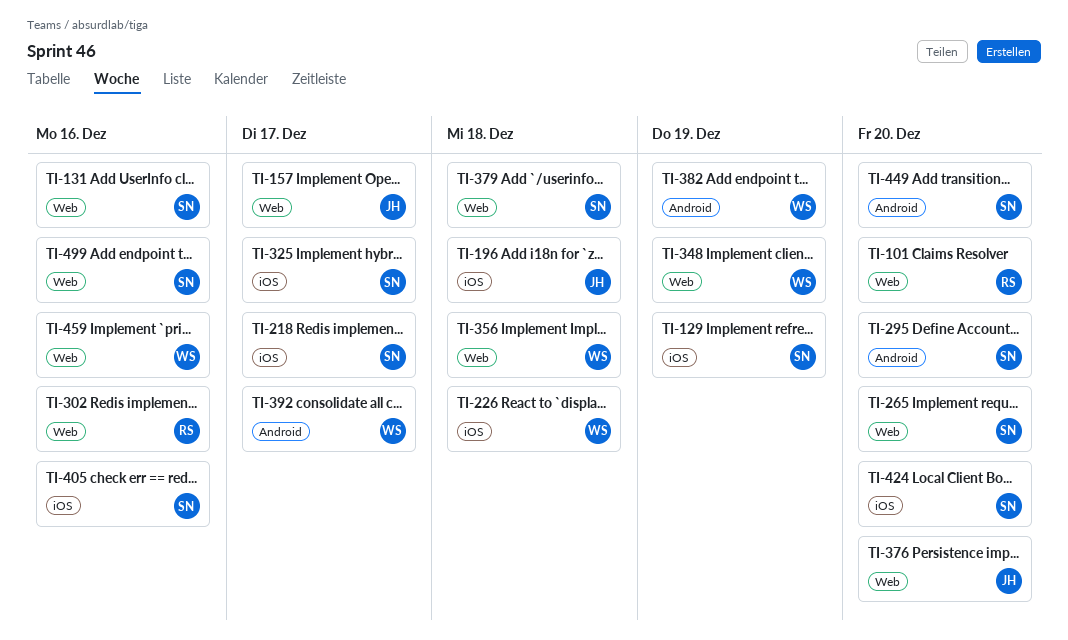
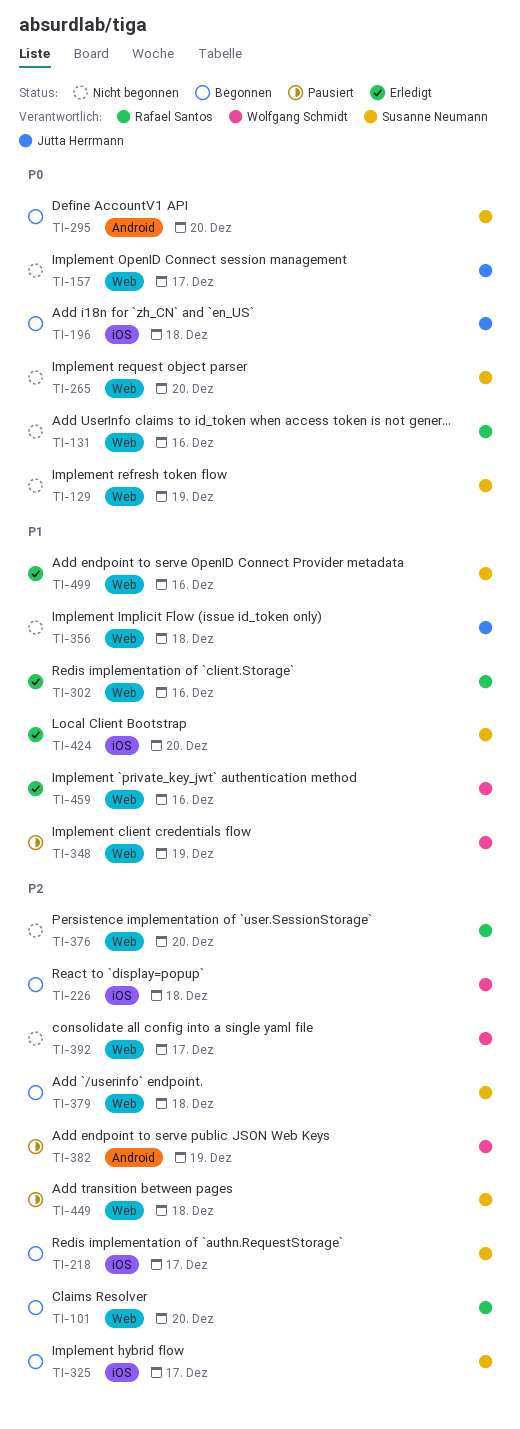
TI-129, label: iOS -> Web
TI-131, owner: Susanne Neumann -> Rafael Santos
TI-356, owner: Wolfgang Schmidt -> Jutta Herrmann
TI-376, owner: Jutta Herrmann -> Rafael Santos
TI-392, label: Android -> Web
TI-405: present -> none
TI-449, label: Android -> Web
TI-449, due: Dec 20 -> Dec 18

